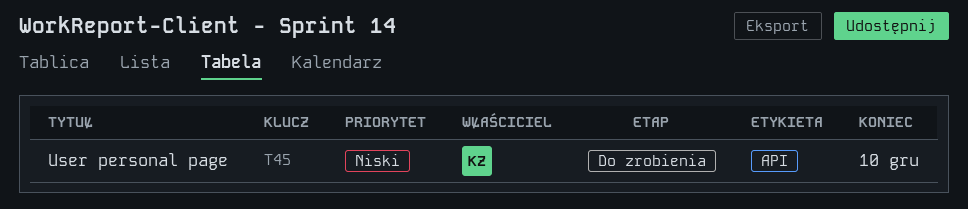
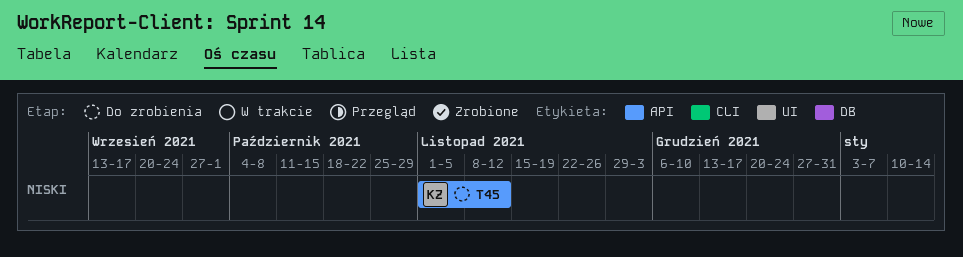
T45, due: Dec 10 -> Nov 12

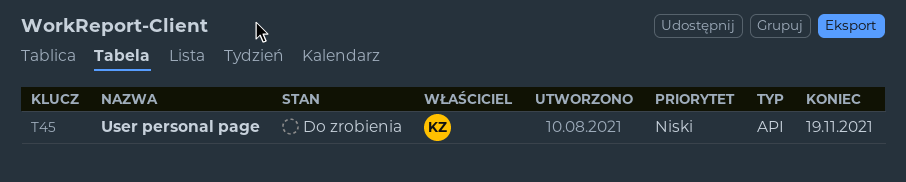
T45, due: Nov 12 -> Nov 19

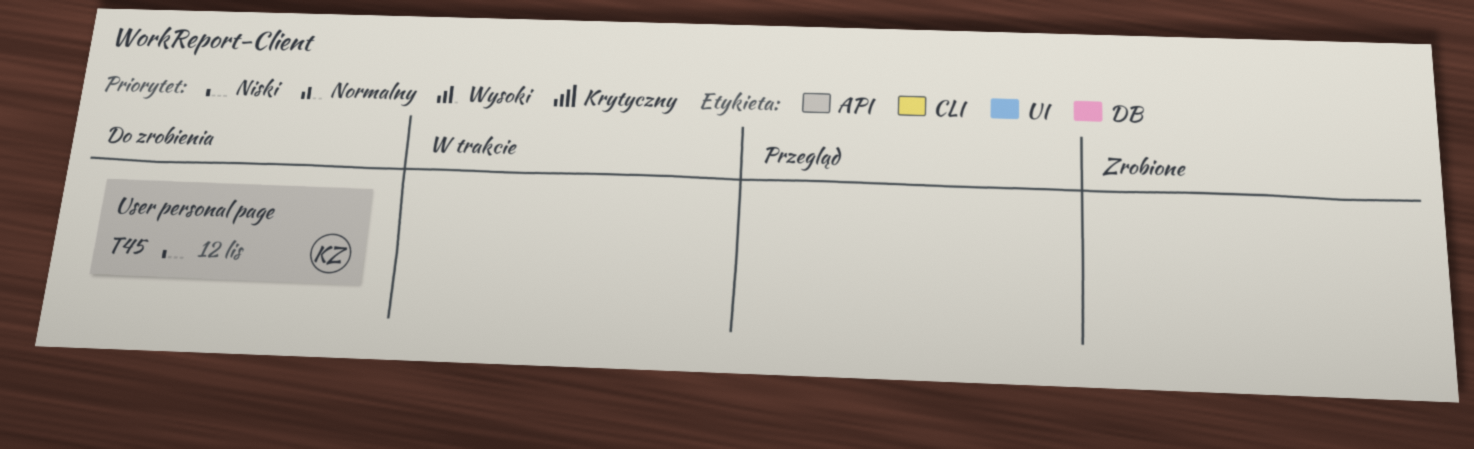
T45, due: Nov 19 -> Nov 12

